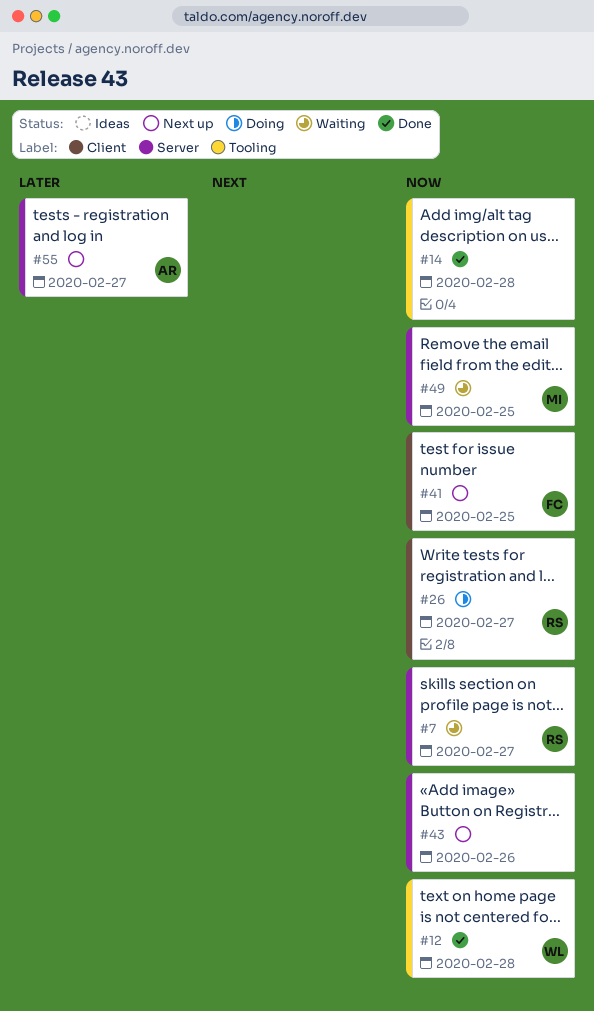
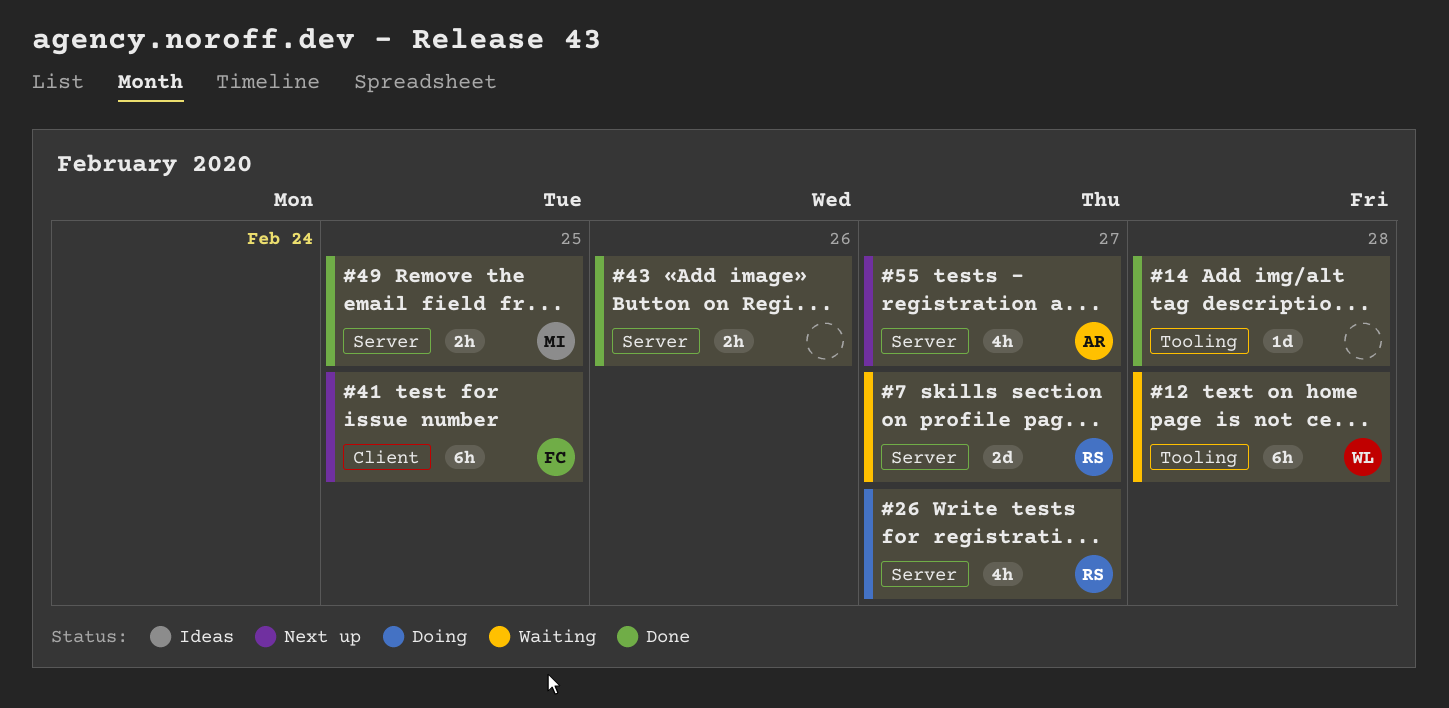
#12, status: Done -> Waiting
#26, label: Client -> Server
#43, status: Next up -> Done
#49, status: Waiting -> Done

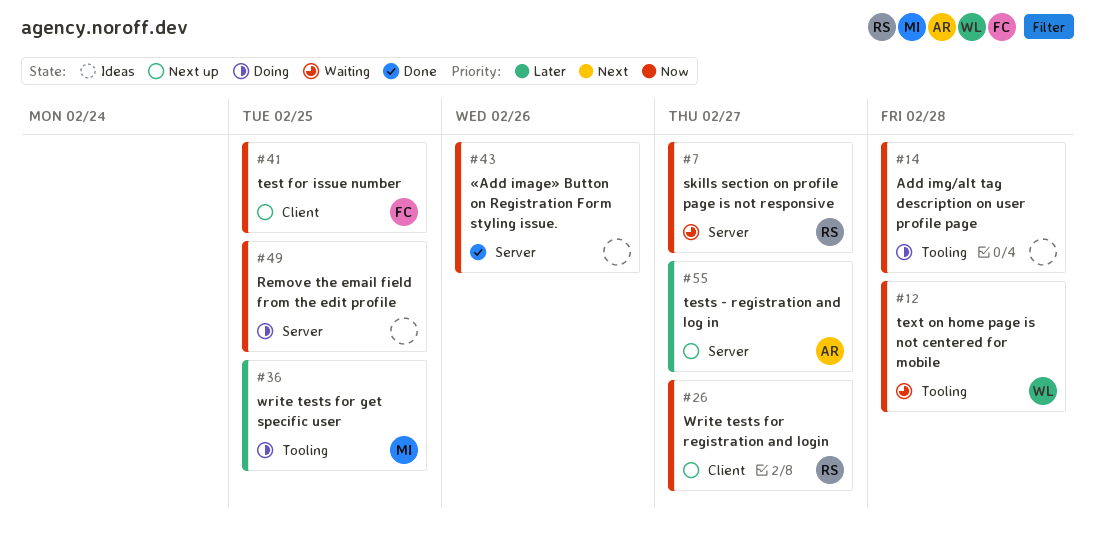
#14, status: Done -> Doing
#26, status: Doing -> Next up
#26, label: Server -> Client
#36: none -> present
#49, status: Done -> Doing
#49, owner: MI -> none

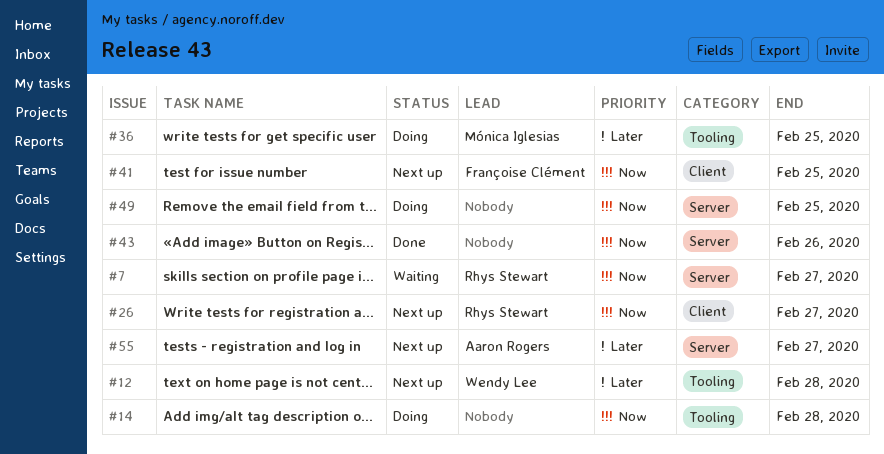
#12, status: Waiting -> Next up
#12, priority: Now -> Later

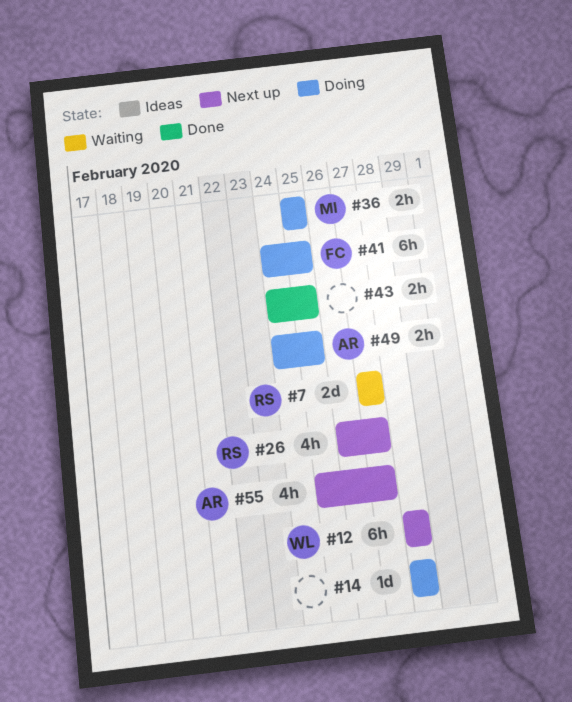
#41, status: Next up -> Doing
#43, due: Feb 26 -> Feb 25
#49, owner: none -> Aaron Rogers

